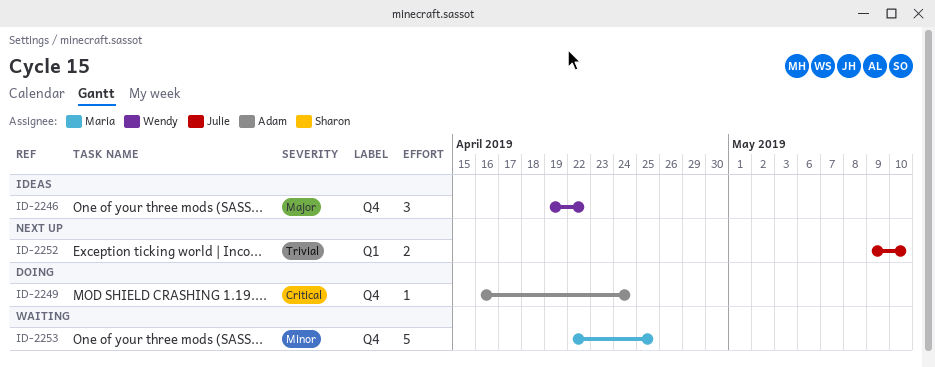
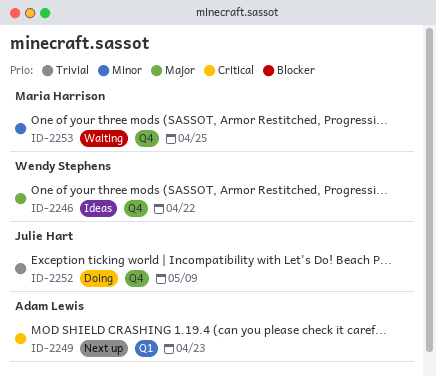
ID-2249, status: Doing -> Next up
ID-2249, label: Q4 -> Q1
ID-2249, due: Apr 24 -> Apr 23
ID-2252, status: Next up -> Doing
ID-2252, label: Q1 -> Q4
ID-2252, due: May 10 -> May 9

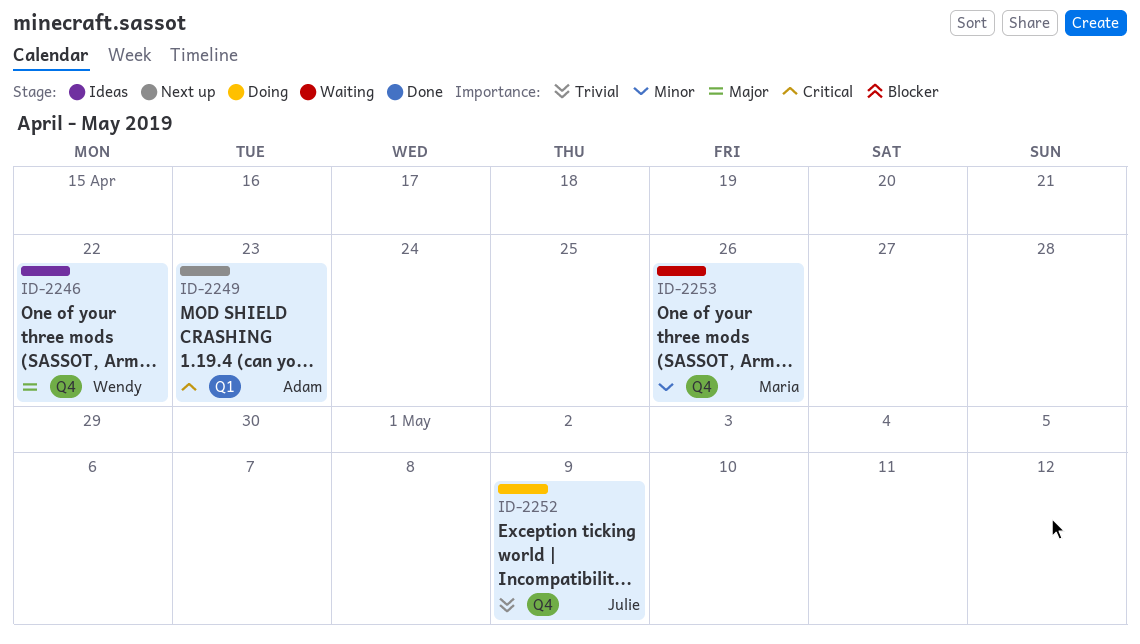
ID-2253, due: Apr 25 -> Apr 26

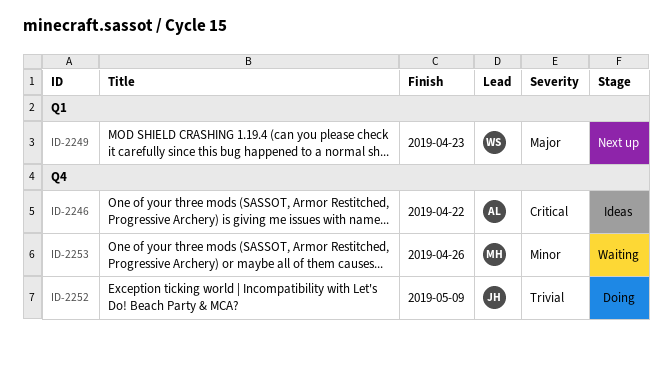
ID-2246, owner: Wendy -> Adam
ID-2246, priority: Major -> Critical
ID-2249, owner: Adam -> Wendy
ID-2249, priority: Critical -> Major

